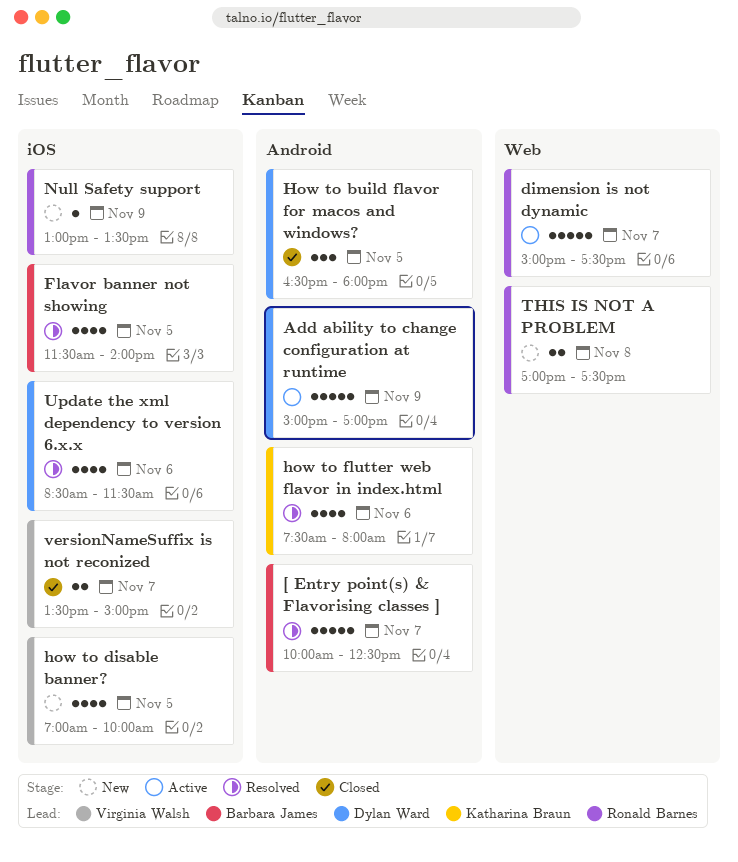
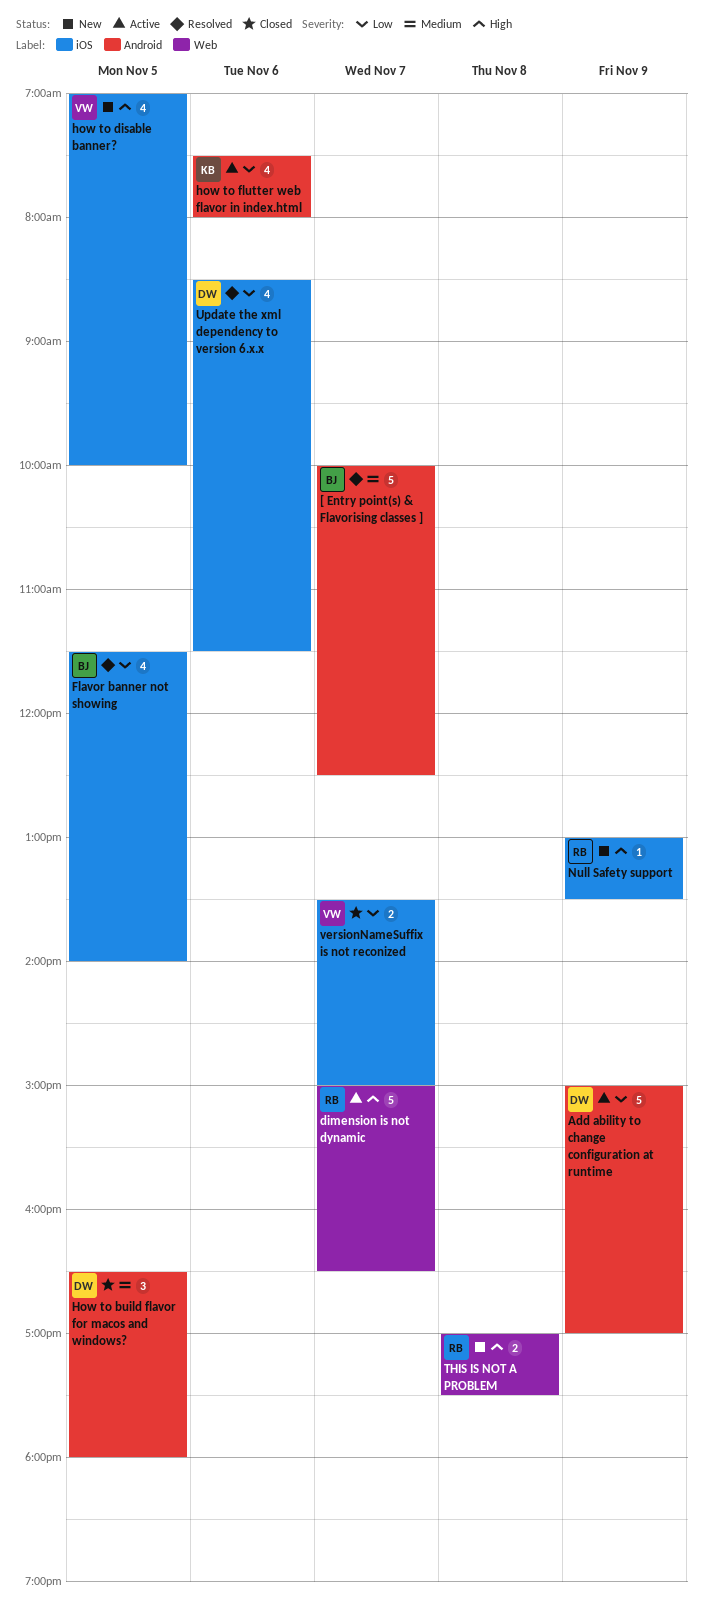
dimension is not dynamic, ends: 17:30 -> 16:30
how to flutter web flavor in index.html, status: Resolved -> Active

